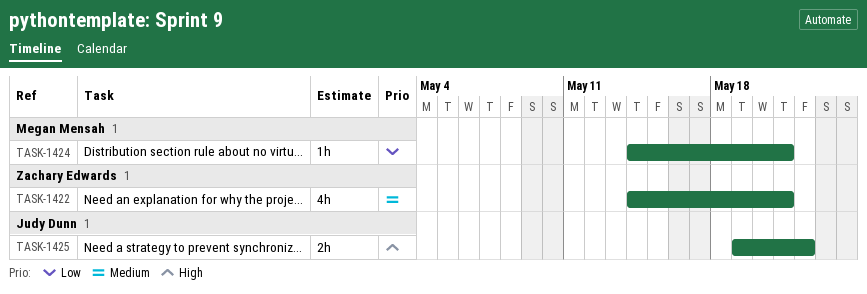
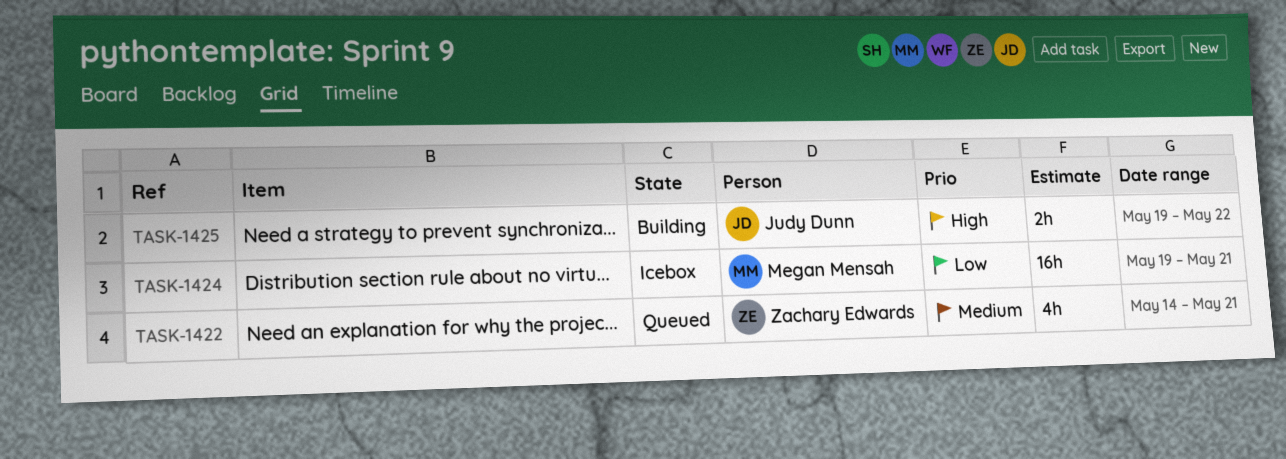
TASK-1424, estimate: 1h -> 16h
TASK-1424, start: May 14 -> May 19

